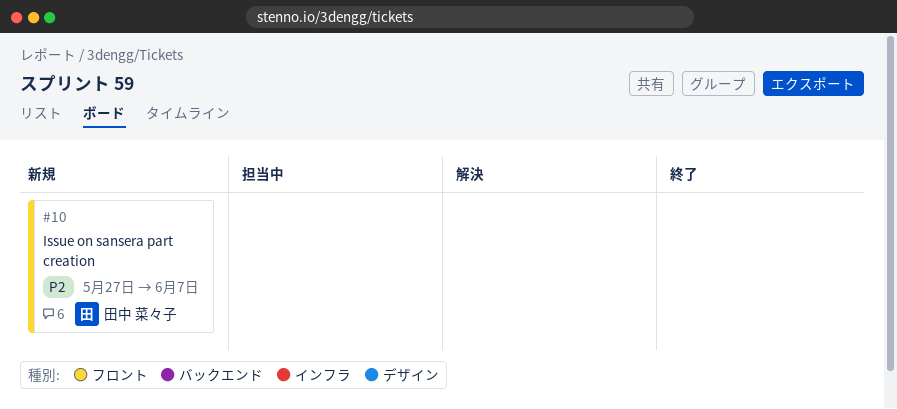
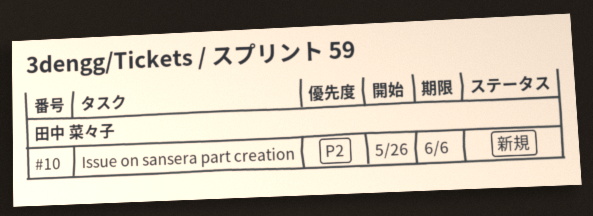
#10, start: May 27 -> May 26
#10, due: Jun 7 -> Jun 6

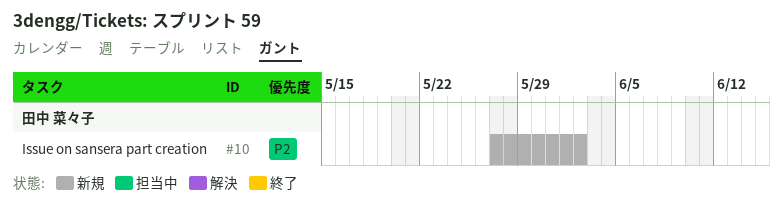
#10, start: May 26 -> May 27
#10, due: Jun 6 -> Jun 2

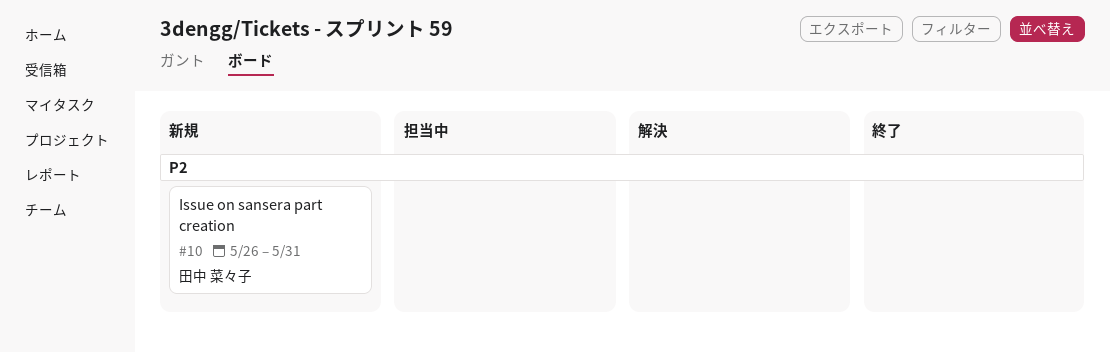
#10, start: May 27 -> May 26
#10, due: Jun 2 -> May 31

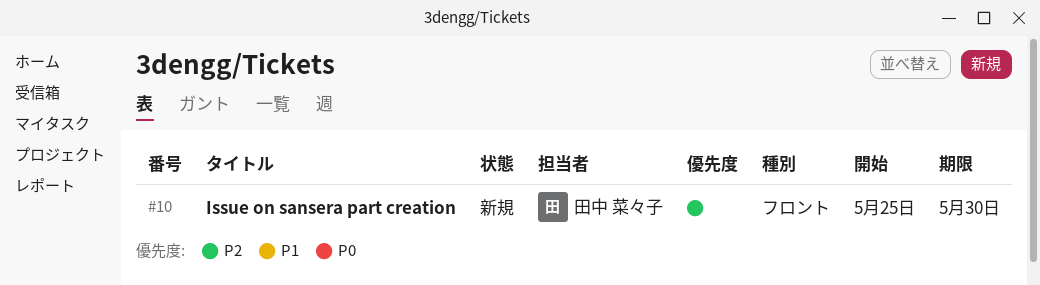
#10, start: May 26 -> May 25
#10, due: May 31 -> May 30

